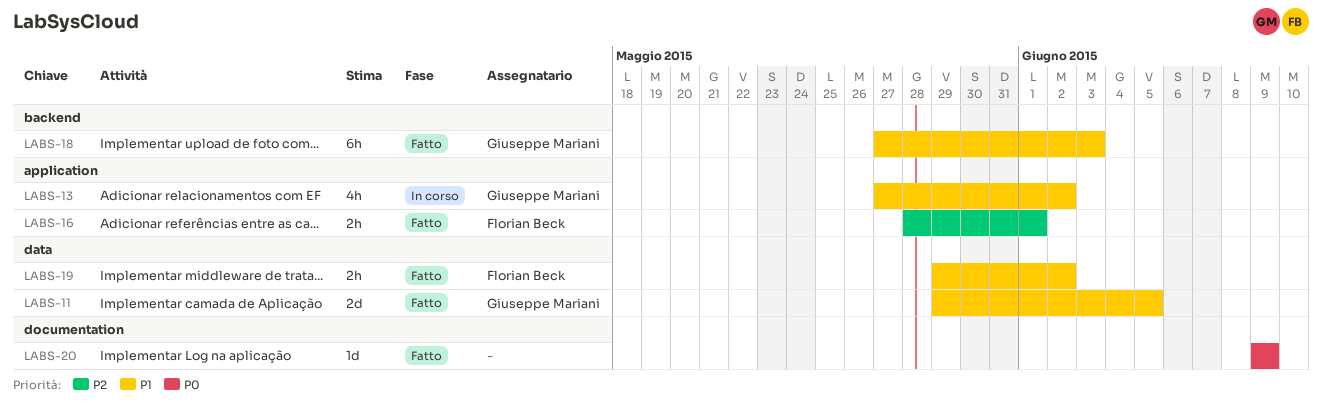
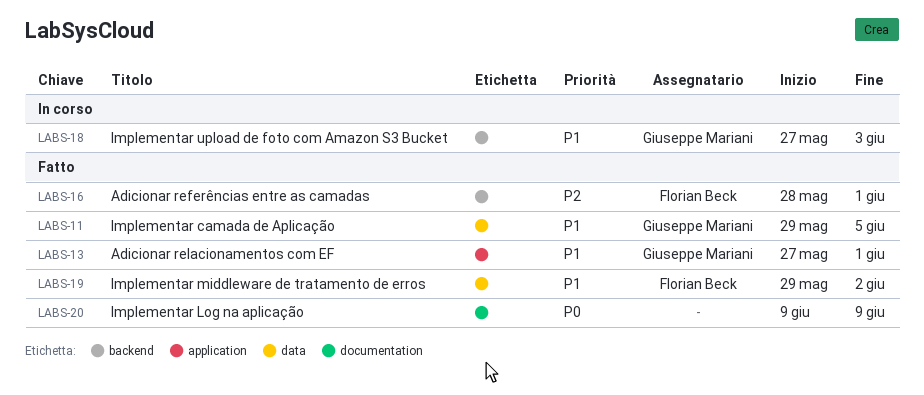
LABS-13, status: In corso -> Fatto
LABS-13, due: Jun 2 -> Jun 1
LABS-16, label: application -> backend
LABS-18, status: Fatto -> In corso

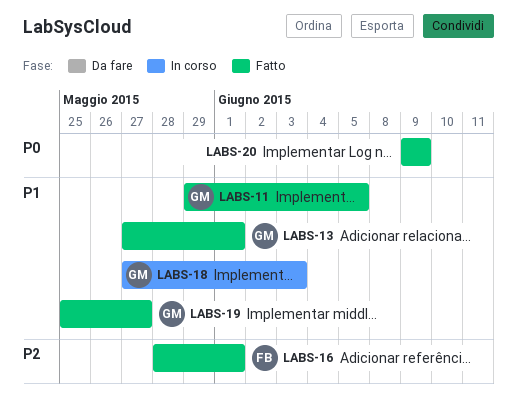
LABS-19, owner: Florian Beck -> Giuseppe Mariani
LABS-19, start: May 29 -> May 25
LABS-19, due: Jun 2 -> May 27

